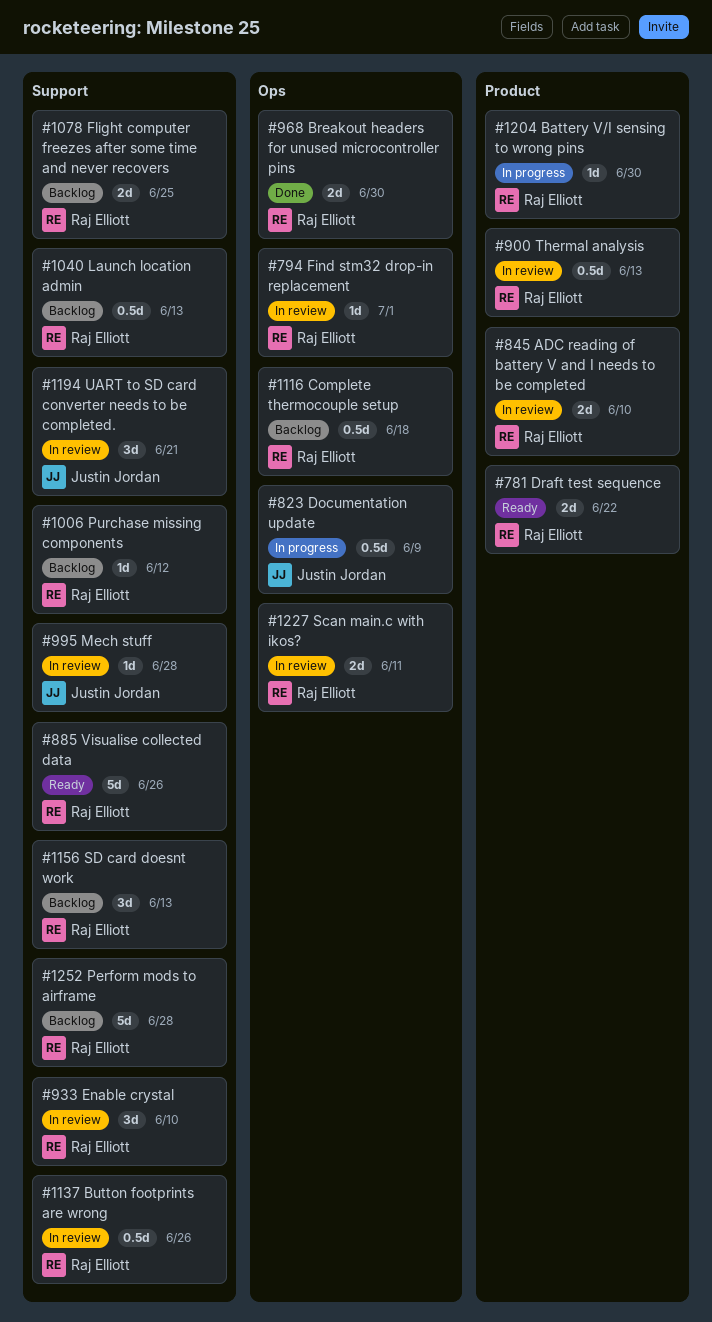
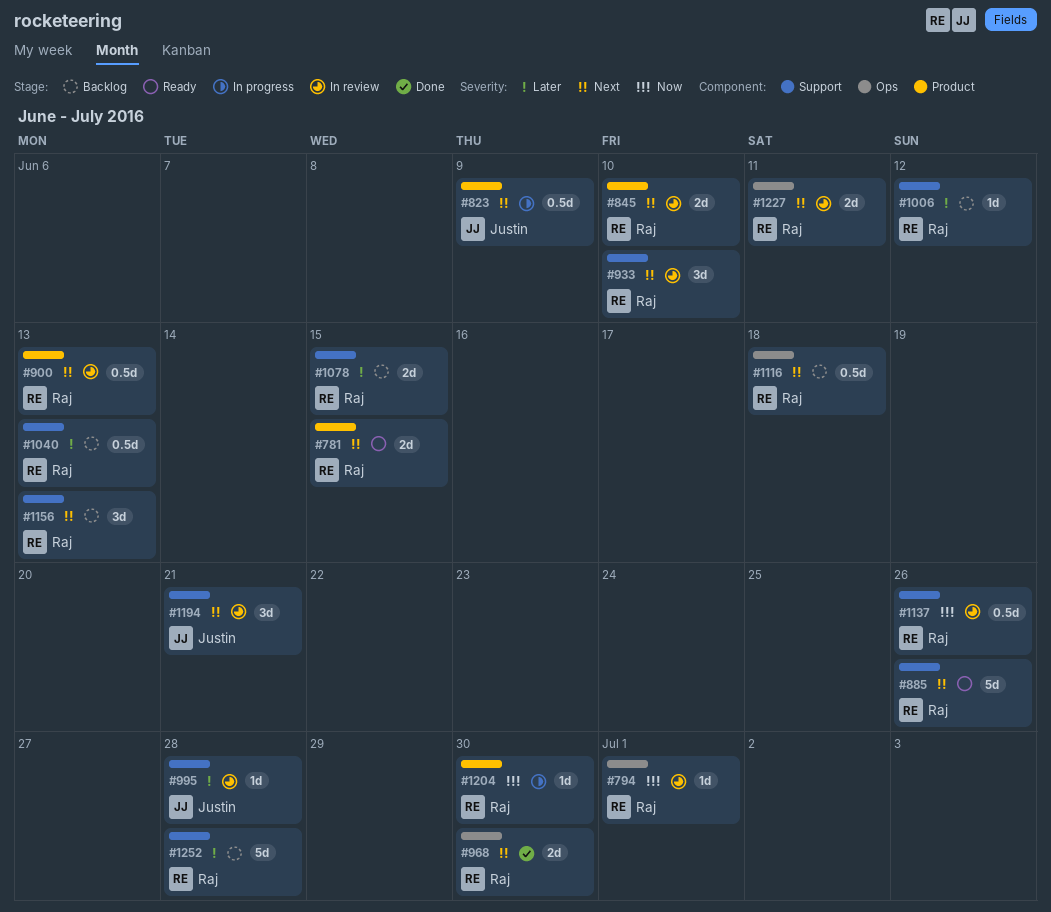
#781, due: Jun 22 -> Jun 15
#823, label: Ops -> Product
#1078, due: Jun 25 -> Jun 15

